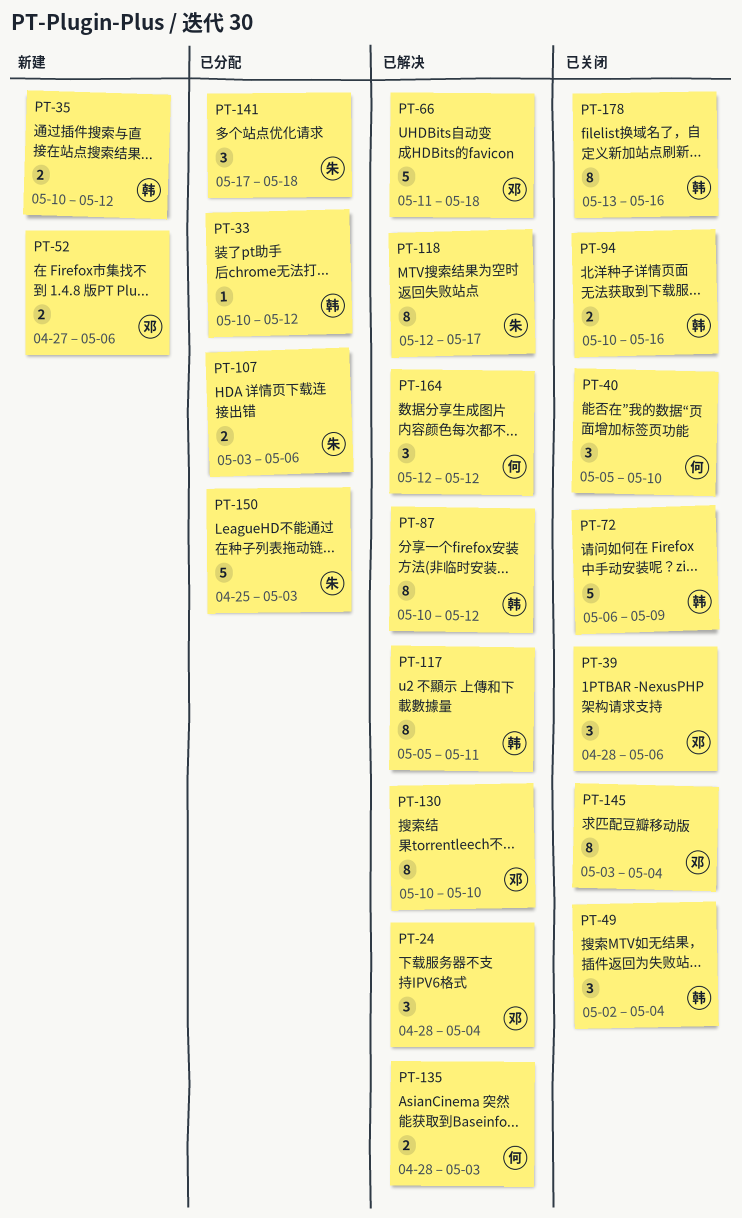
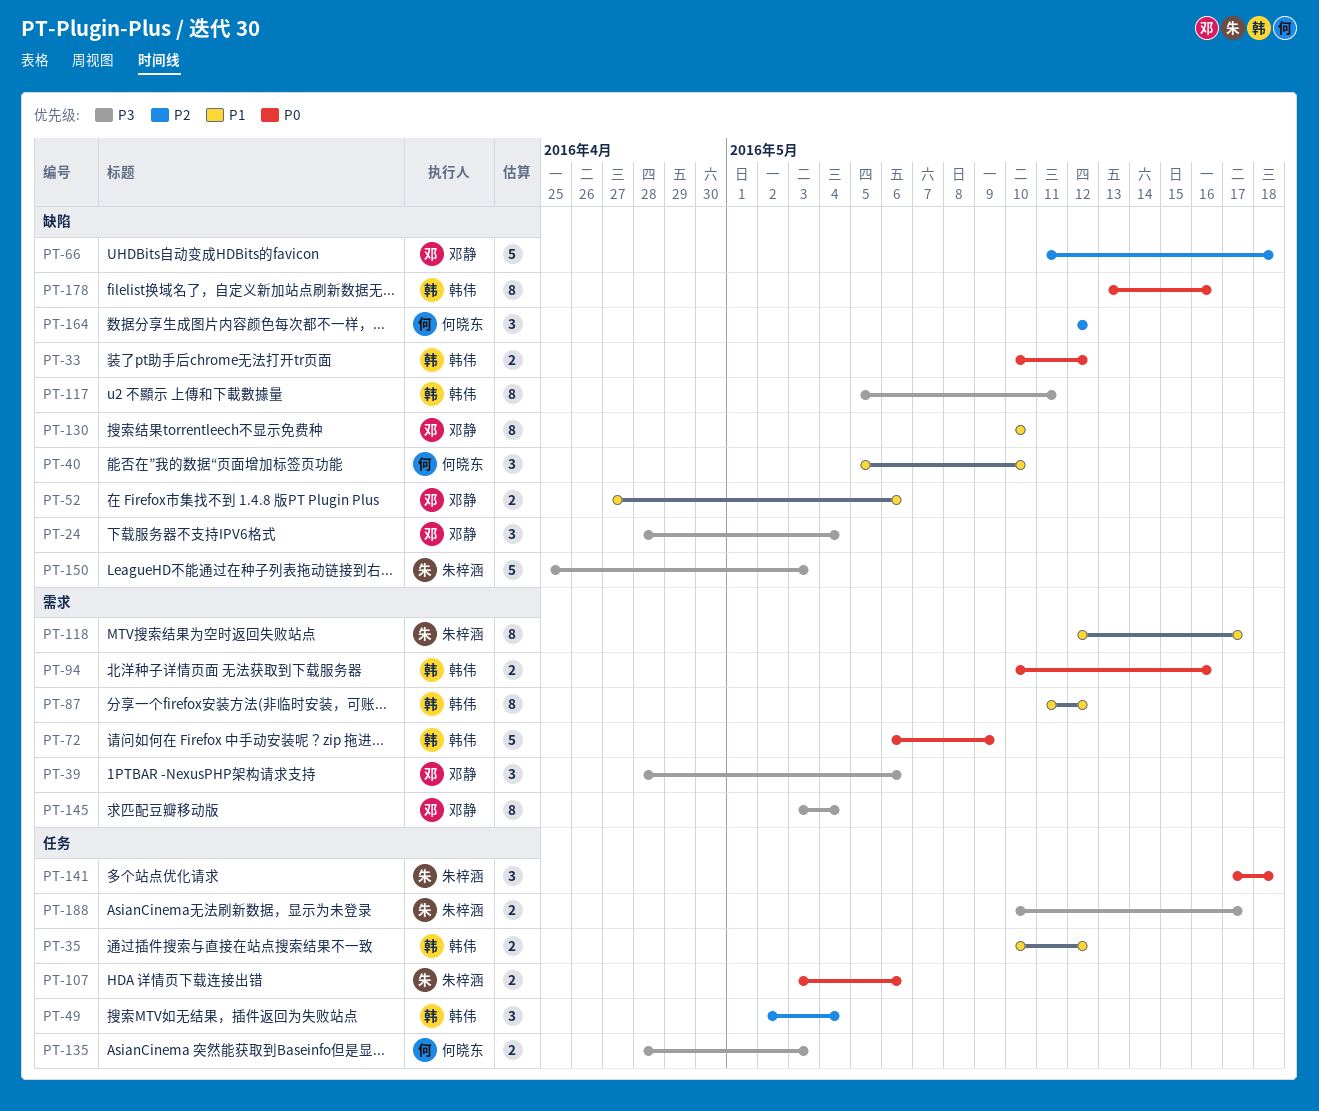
PT-33, estimate: 1 -> 2
PT-87, start: May 10 -> May 11
PT-188: none -> present

